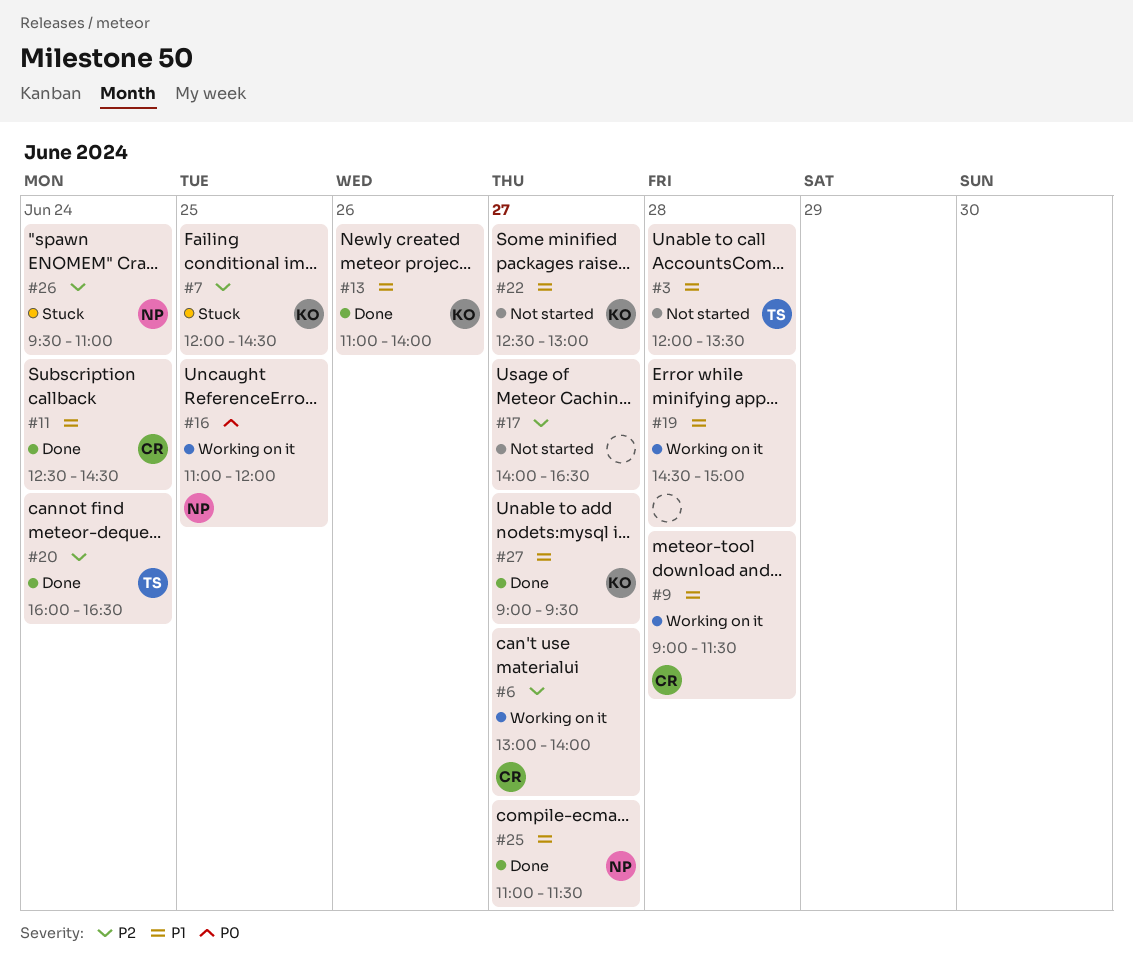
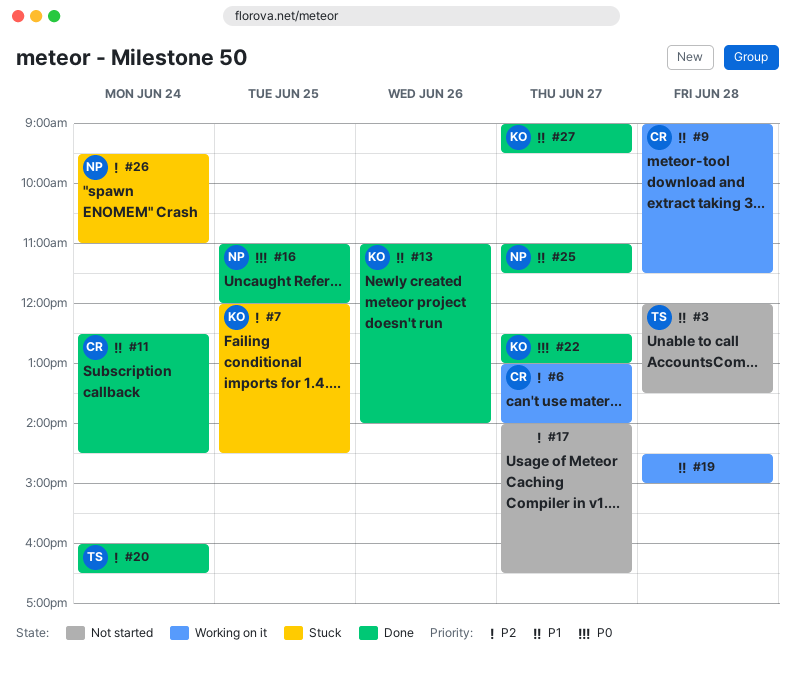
#16, status: Working on it -> Done
#22, status: Not started -> Done
#22, priority: P1 -> P0

